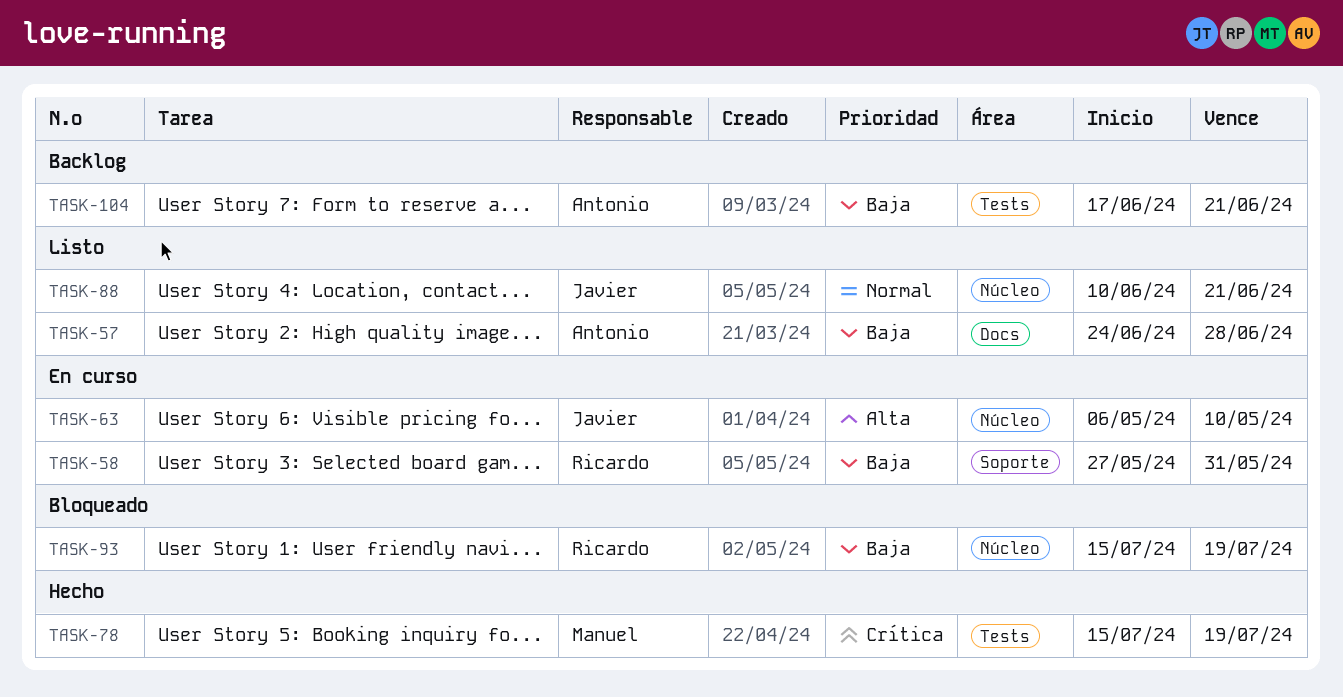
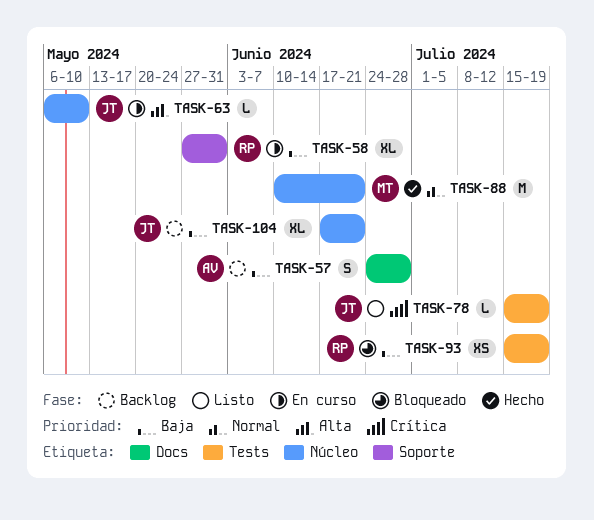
TASK-57, status: Listo -> Backlog
TASK-78, status: Hecho -> Listo
TASK-78, owner: Manuel -> Javier
TASK-88, status: Listo -> Hecho
TASK-88, owner: Javier -> Manuel
TASK-93, label: Núcleo -> Tests
TASK-104, owner: Antonio -> Javier
TASK-104, label: Tests -> Núcleo

